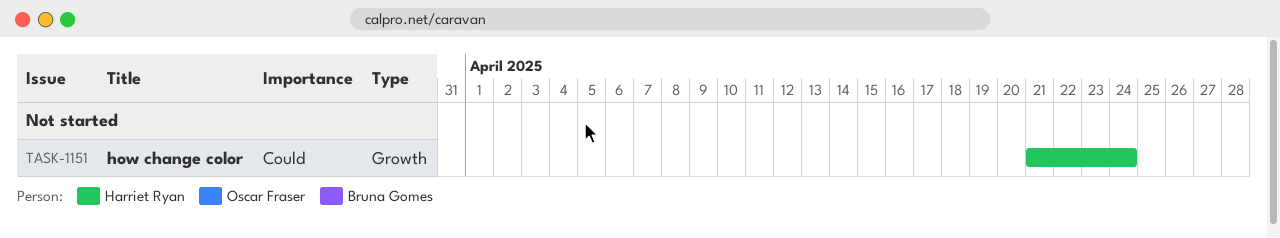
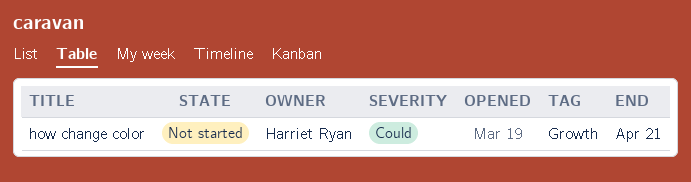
how change color, due: Apr 24 -> Apr 21

